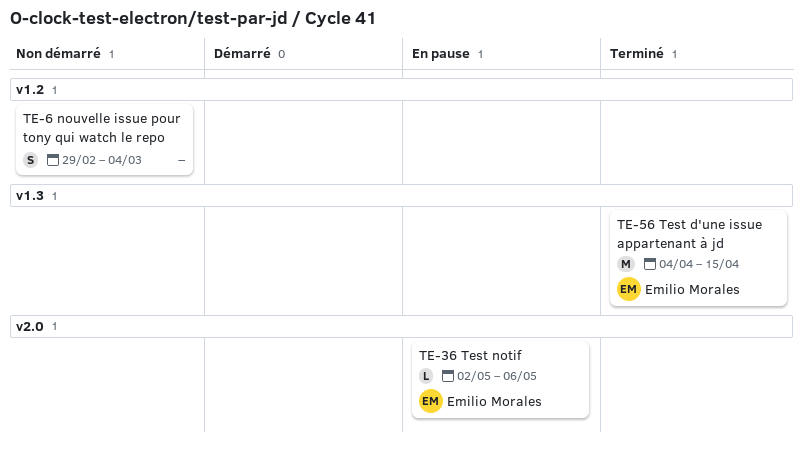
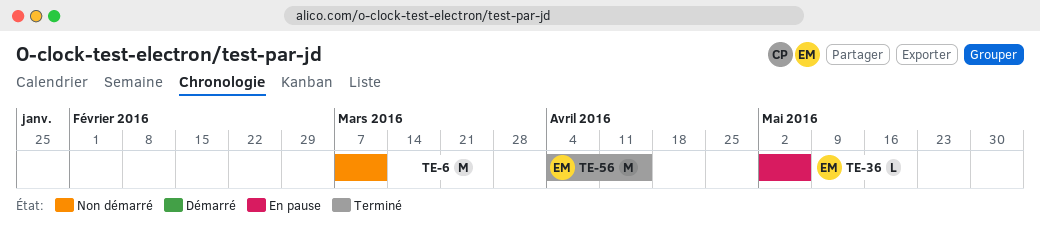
TE-6, estimate: S -> M
TE-6, start: Feb 29 -> Mar 7
TE-6, due: Mar 4 -> Mar 11

